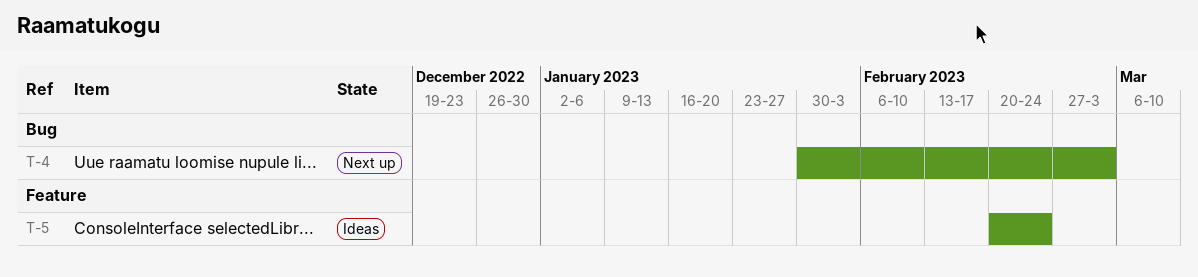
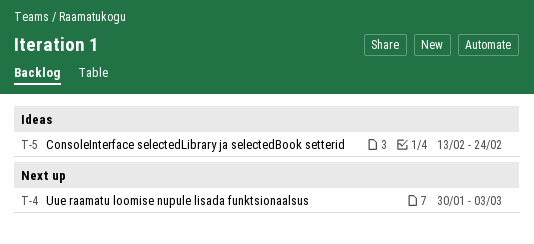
T-5, start: Feb 20 -> Feb 13

